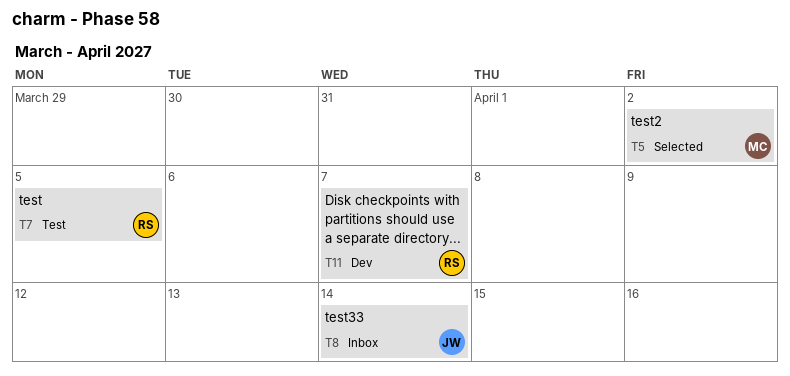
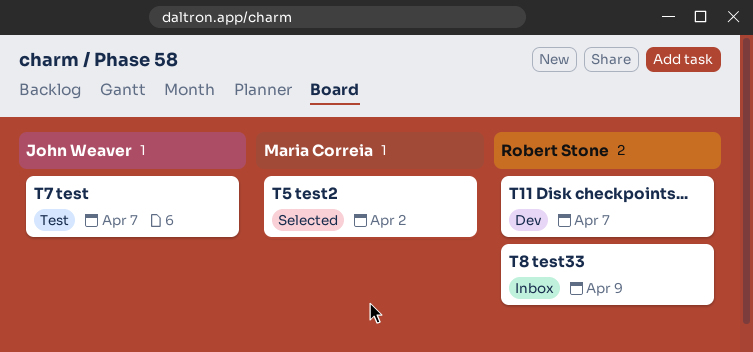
T7, owner: Robert Stone -> John Weaver
T7, due: Apr 5 -> Apr 7
T8, owner: John Weaver -> Robert Stone
T8, due: Apr 14 -> Apr 9

